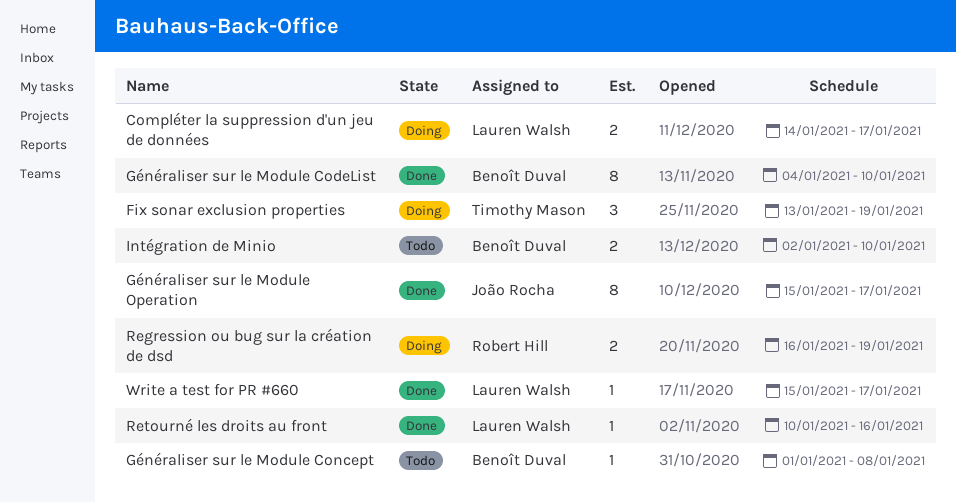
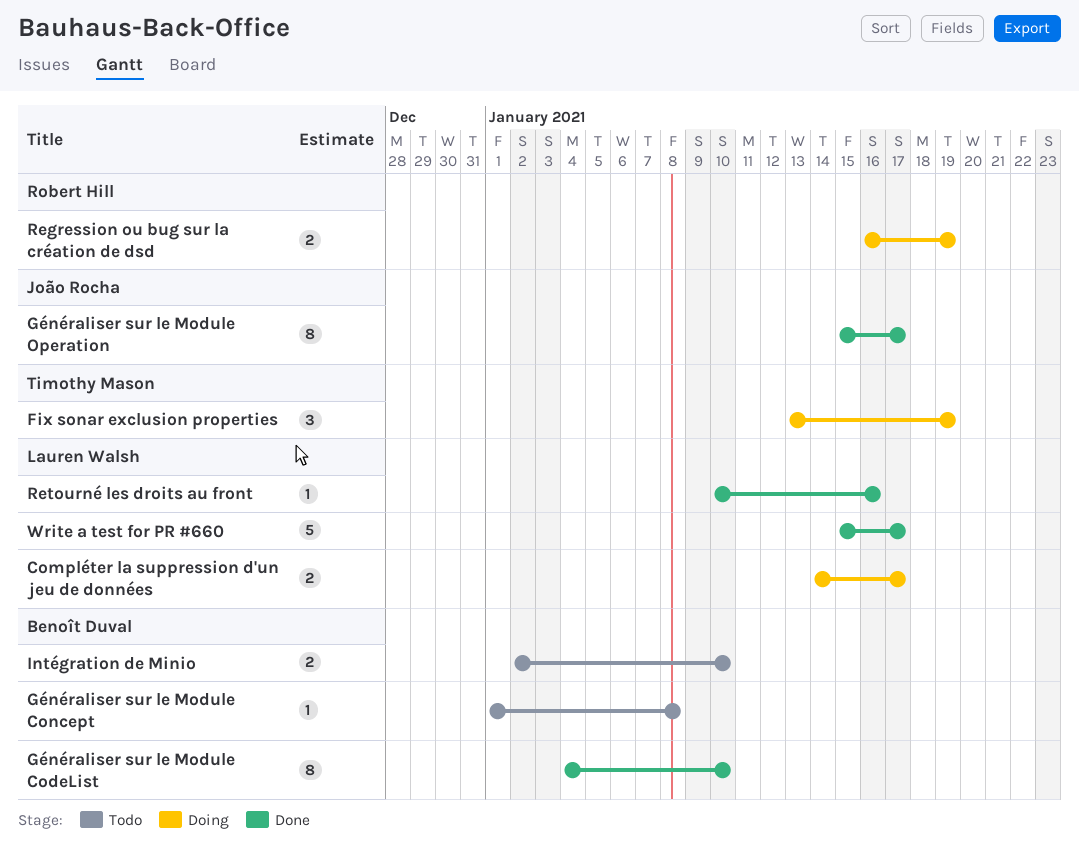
Write a test for PR #660, estimate: 1 -> 5

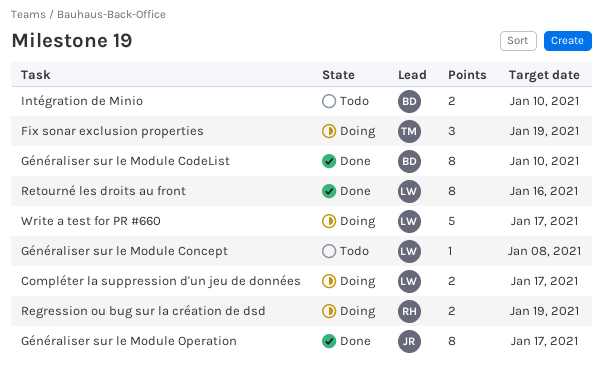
Généraliser sur le Module Concept, owner: Benoît Duval -> Lauren Walsh
Retourné les droits au front, estimate: 1 -> 8
Write a test for PR #660, status: Done -> Doing

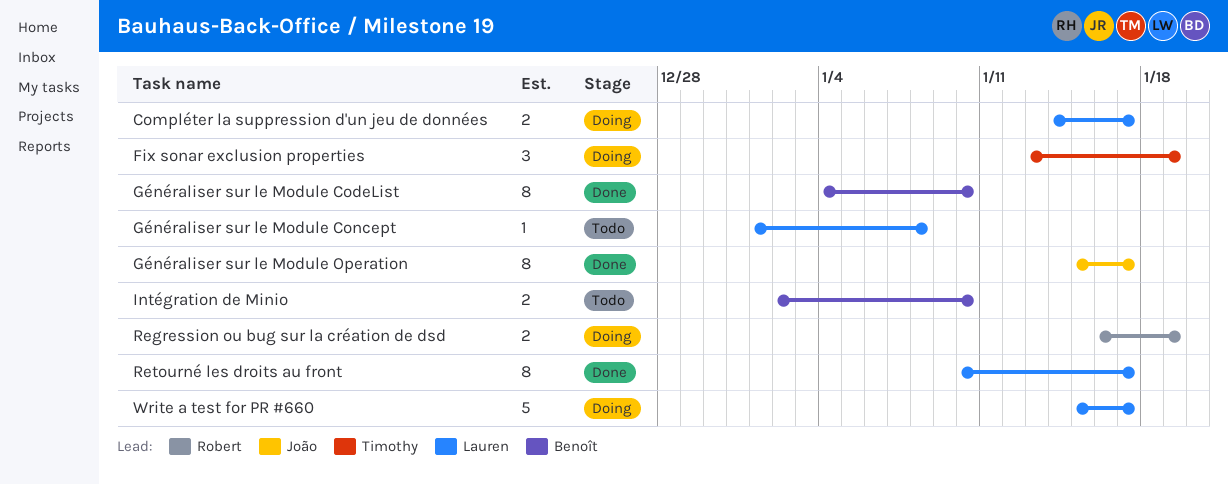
Retourné les droits au front, due: Jan 16 -> Jan 17

